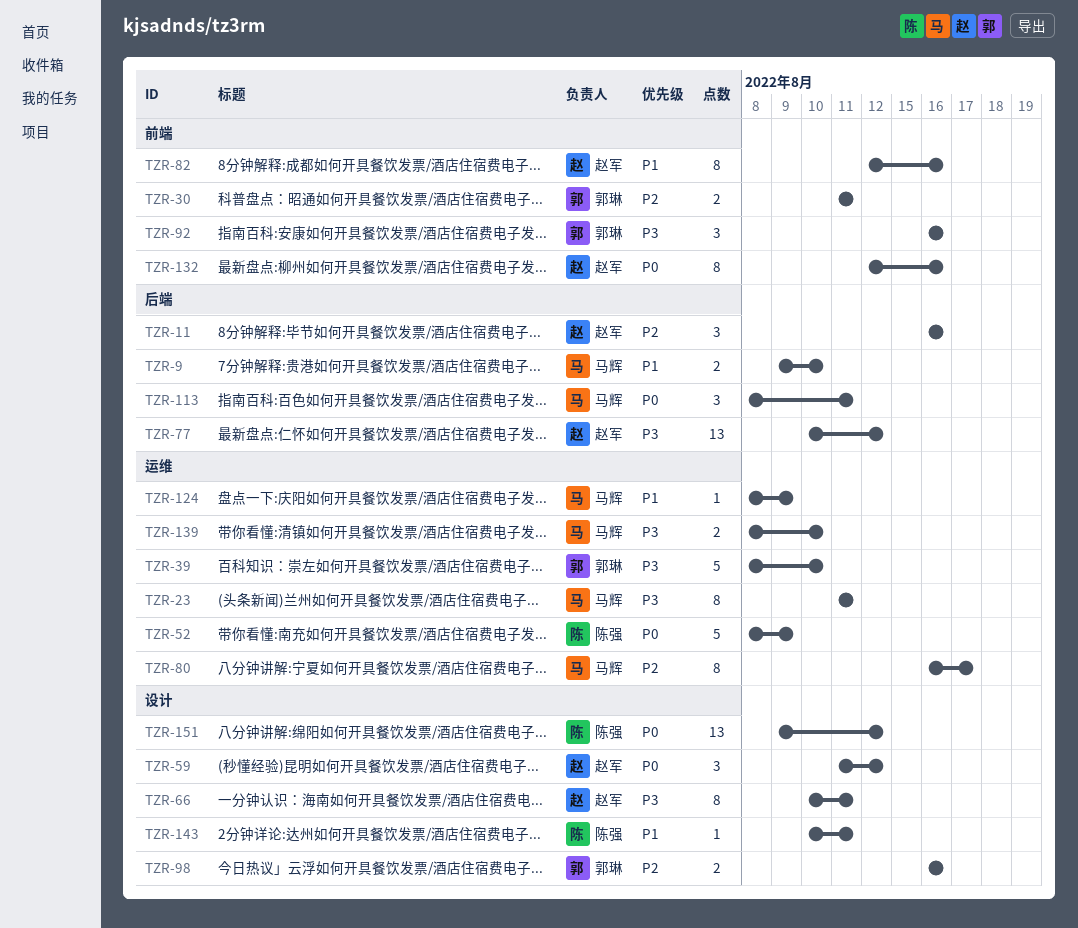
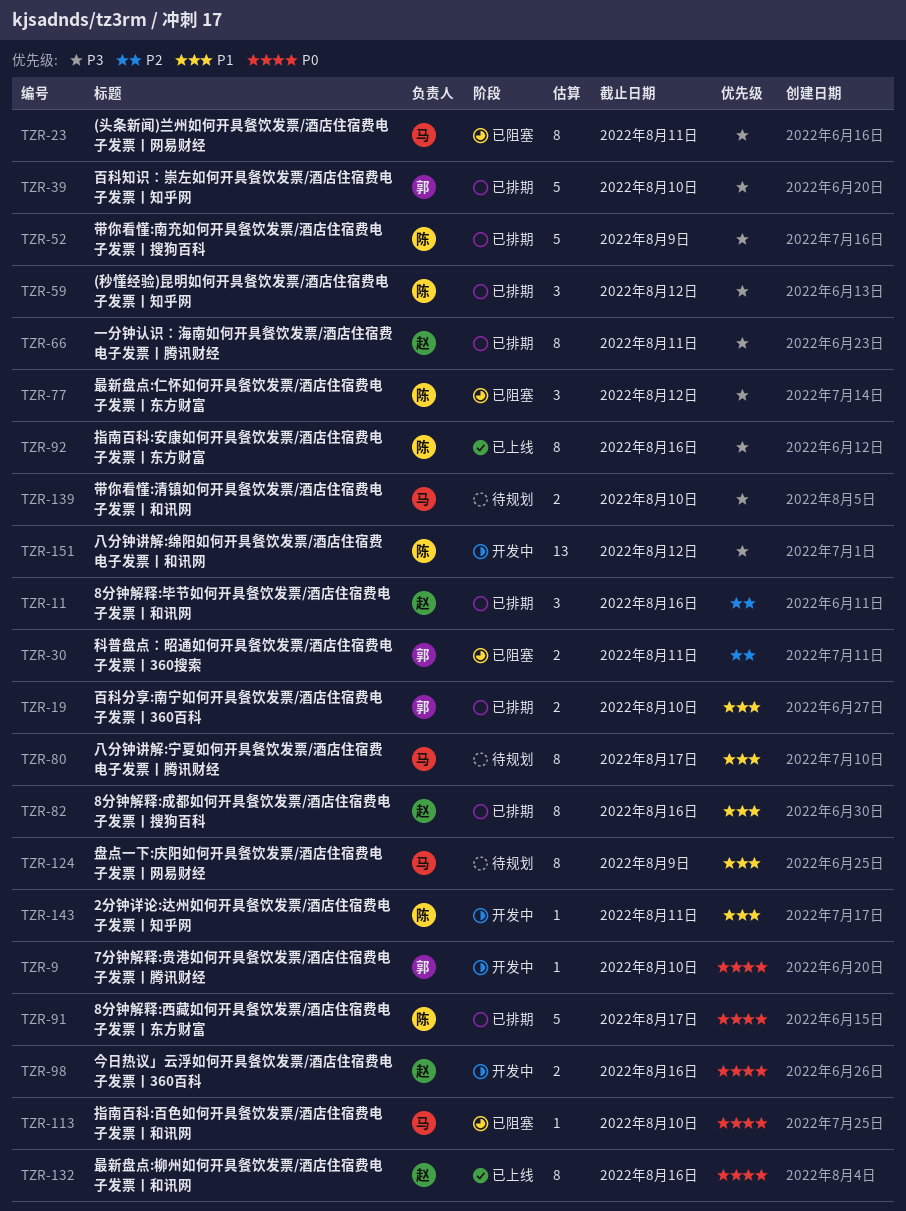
TZR-9, owner: 马辉 -> 郭琳
TZR-9, priority: P1 -> P0
TZR-9, estimate: 2 -> 1
TZR-19: none -> present
TZR-52, priority: P0 -> P3
TZR-59, owner: 赵军 -> 陈强
TZR-59, priority: P0 -> P3
TZR-77, owner: 赵军 -> 陈强
TZR-77, estimate: 13 -> 3
TZR-80, priority: P2 -> P1
TZR-91: none -> present
TZR-92, owner: 郭琳 -> 陈强
TZR-92, estimate: 3 -> 8
TZR-98, owner: 郭琳 -> 赵军
TZR-98, priority: P2 -> P0
TZR-113, estimate: 3 -> 1
TZR-113, due: Aug 11 -> Aug 10
TZR-124, estimate: 1 -> 8
TZR-151, priority: P0 -> P3

